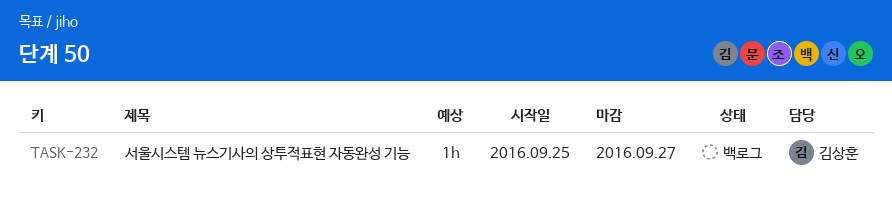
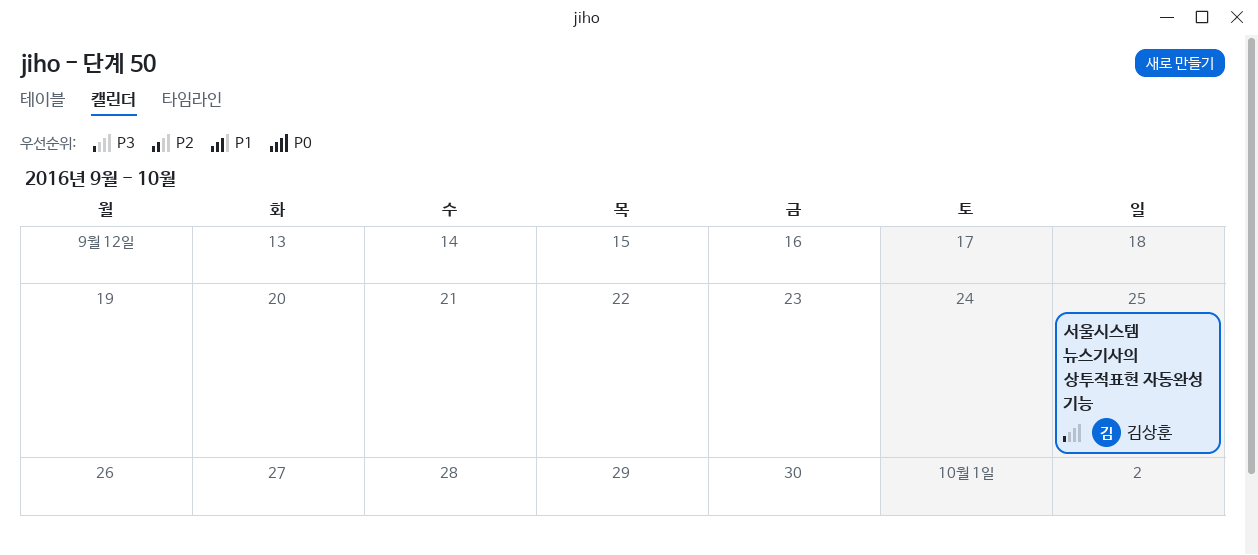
서울시스템 뉴스기사의 상투적표현 자동완성 기능, due: Sep 27 -> Sep 25

